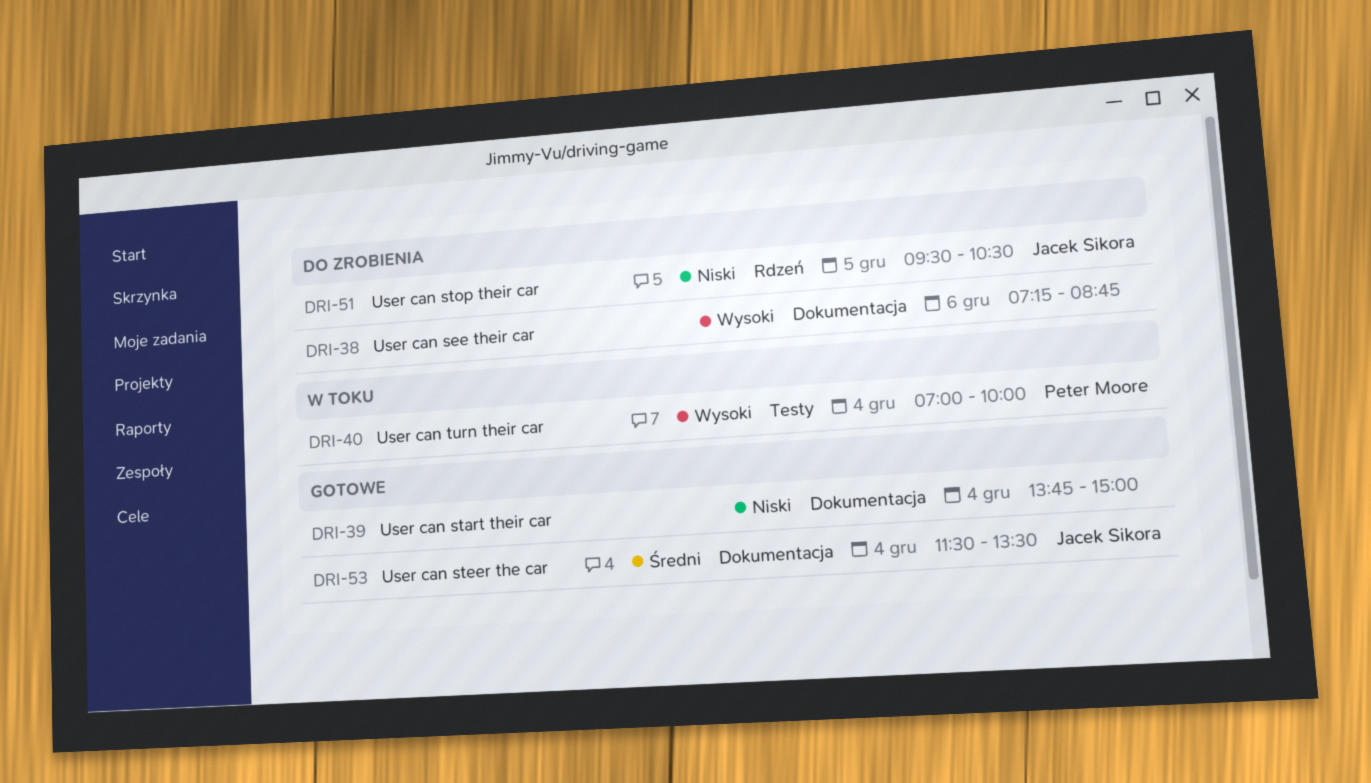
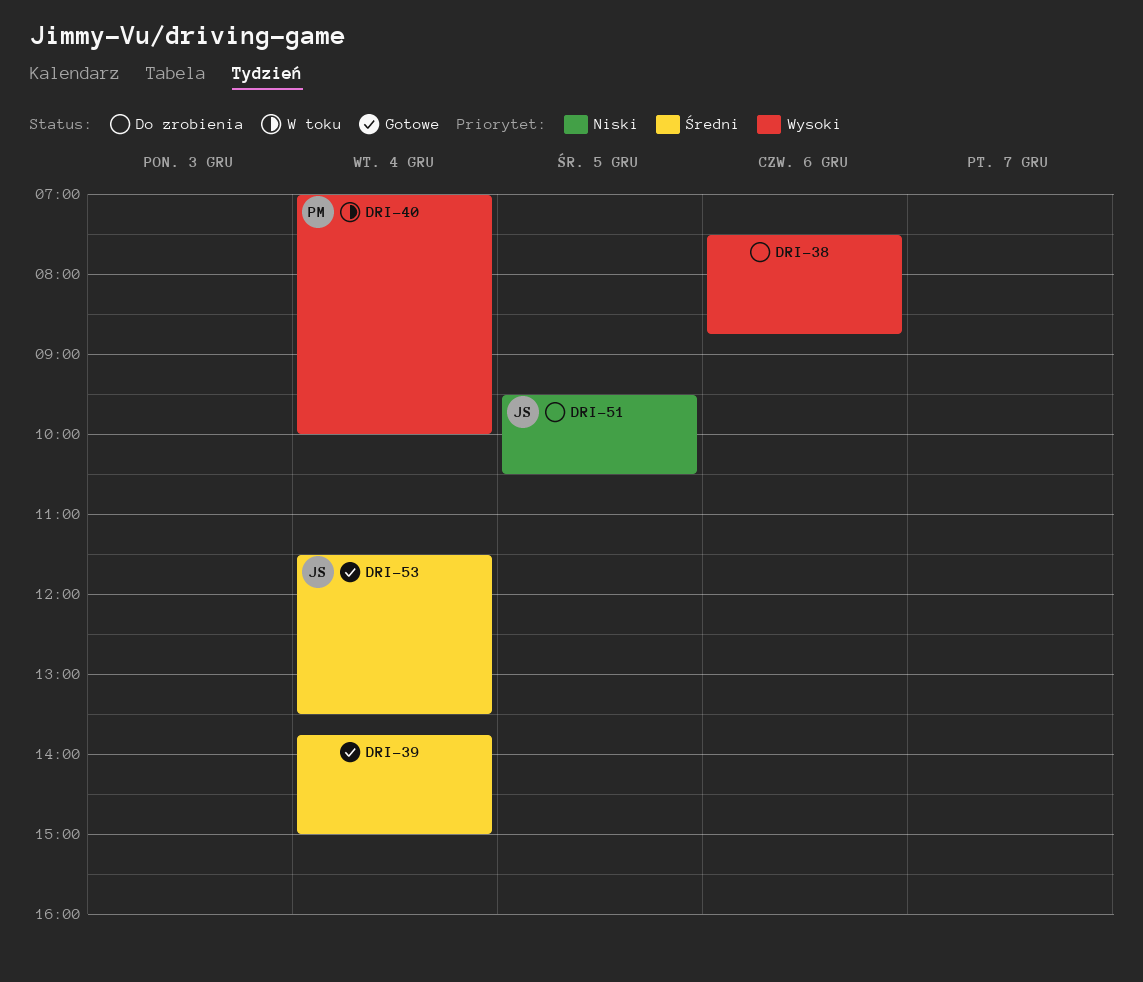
DRI-38, begins: 07:15 -> 07:30
DRI-39, priority: Niski -> Średni

